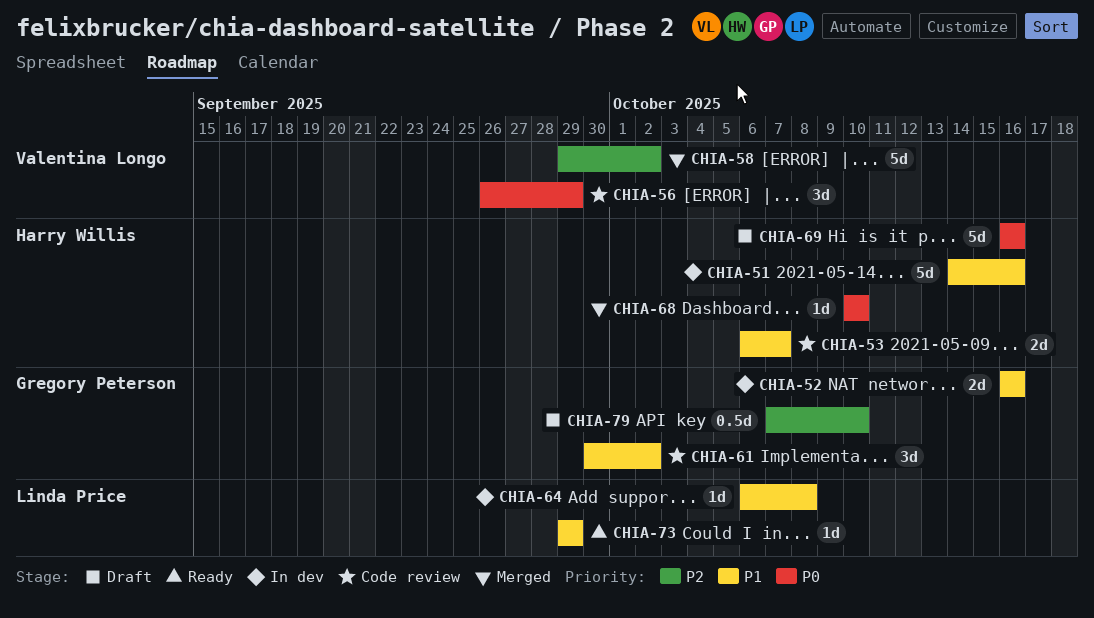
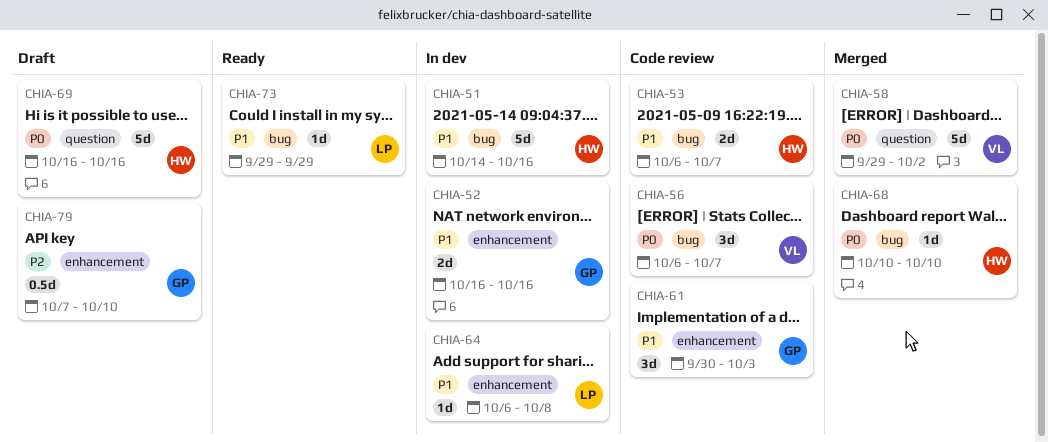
CHIA-56, start: Sep 26 -> Oct 6
CHIA-56, due: Sep 29 -> Oct 7
CHIA-58, priority: P2 -> P0
CHIA-61, due: Oct 2 -> Oct 3

